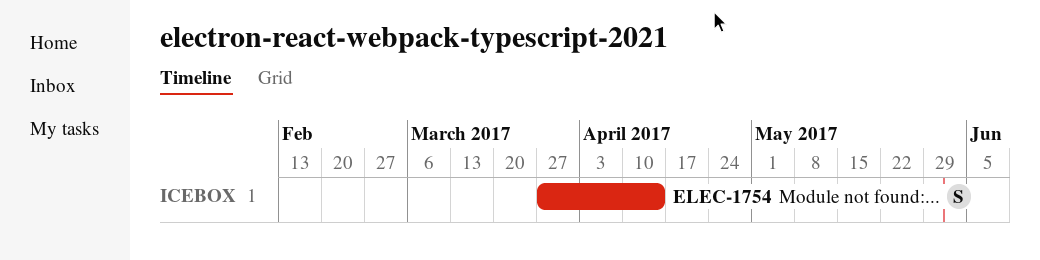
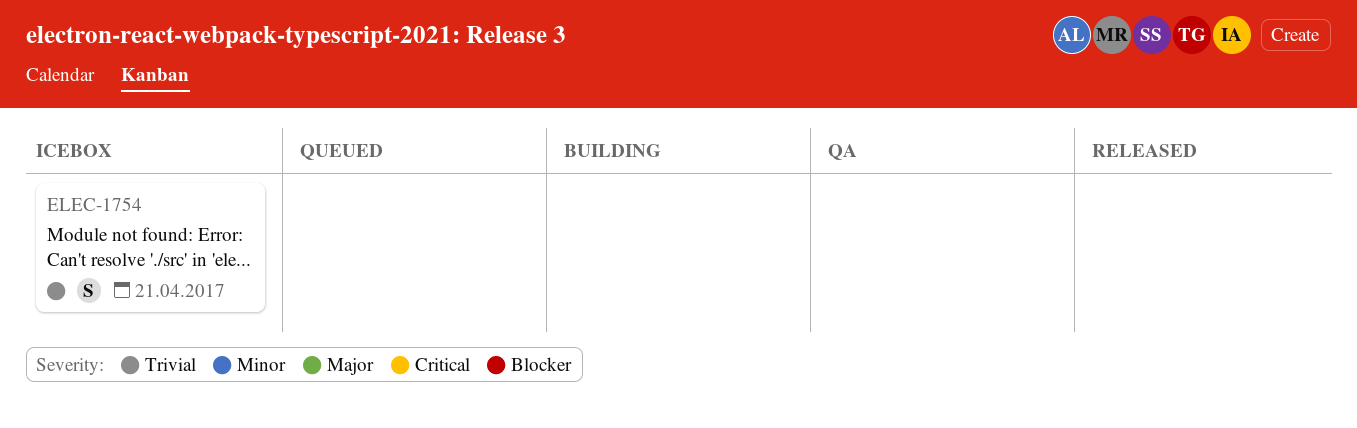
ELEC-1754, due: Apr 14 -> Apr 21

